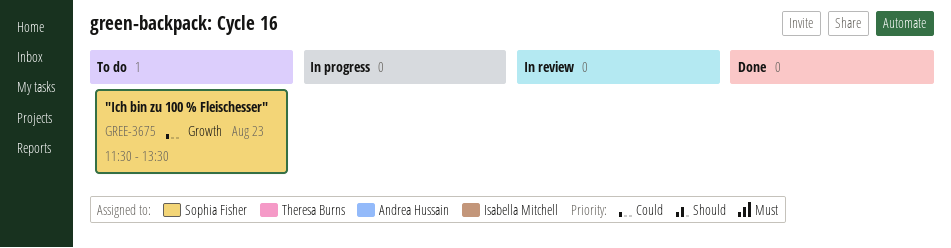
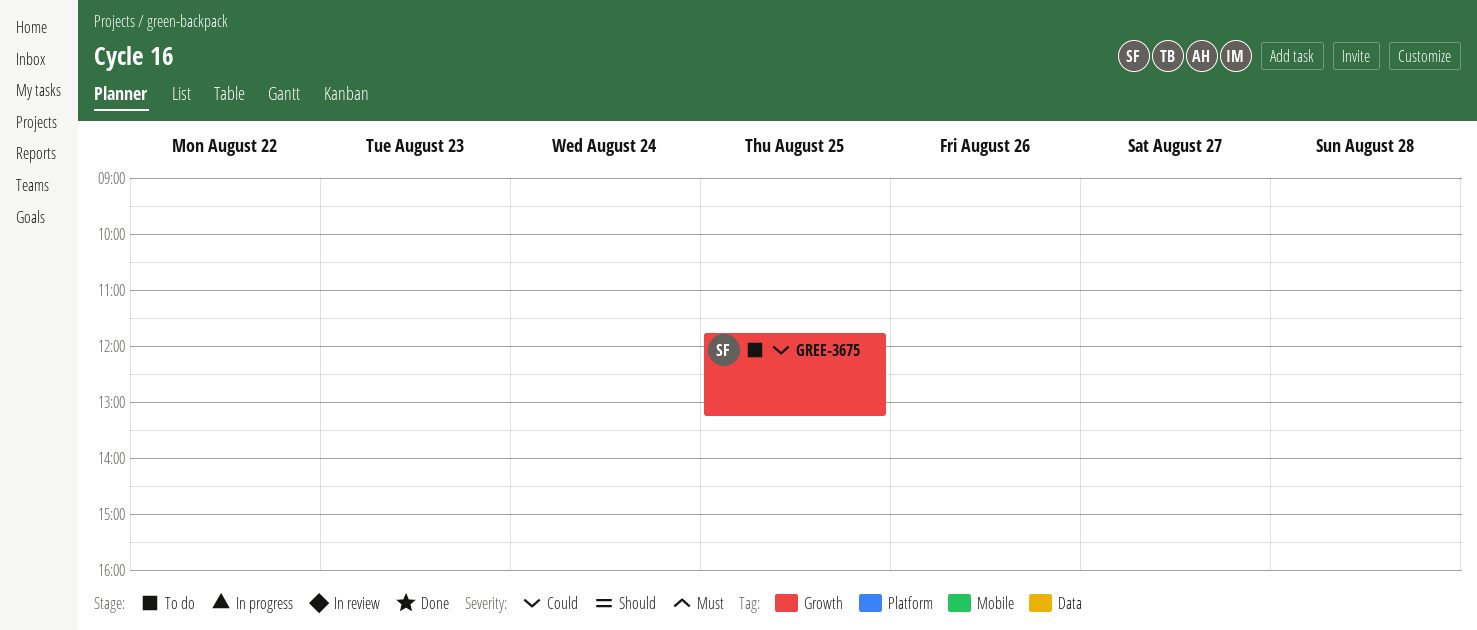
GREE-3675, day: Aug 23 -> Aug 25
GREE-3675, begins: 11:30 -> 11:45
GREE-3675, ends: 13:30 -> 13:15

